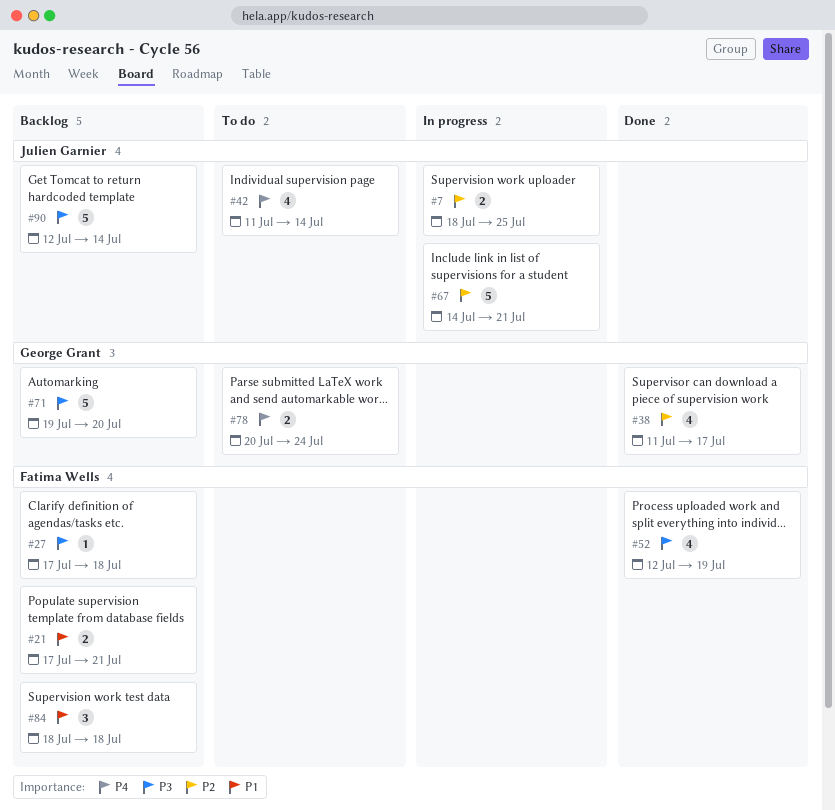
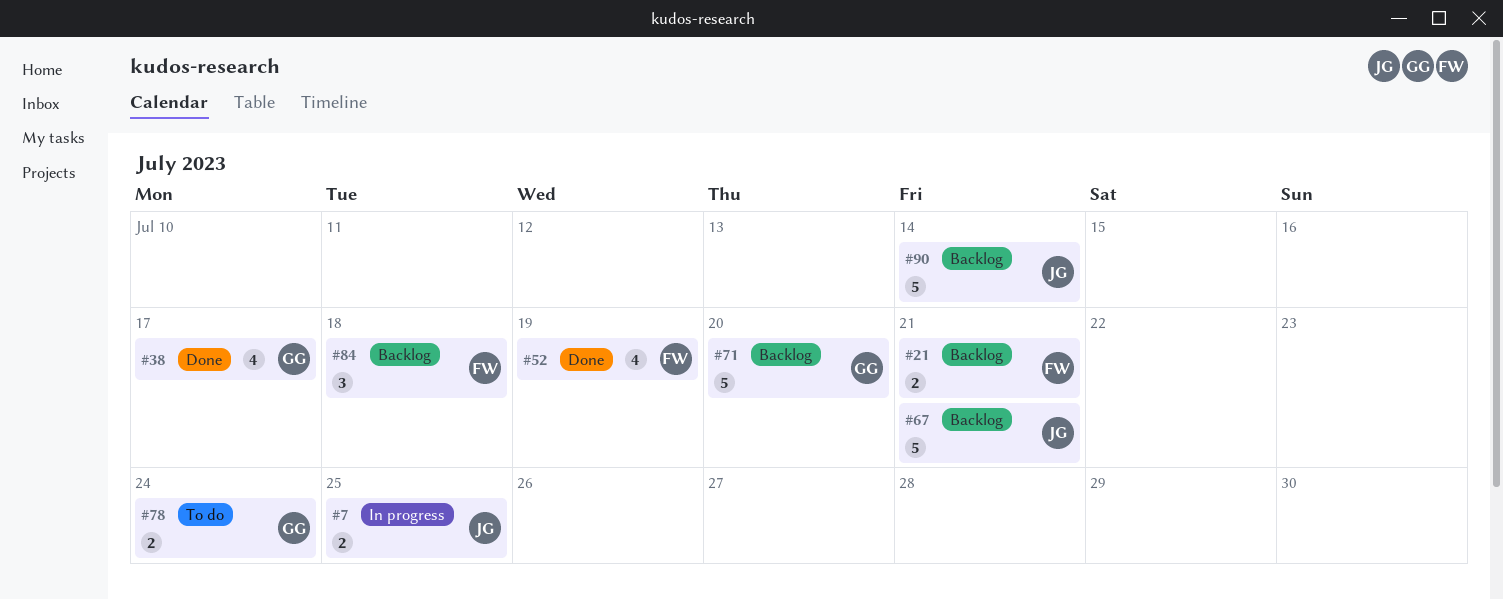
#27: present -> none
#42: present -> none
#67, status: In progress -> Backlog

